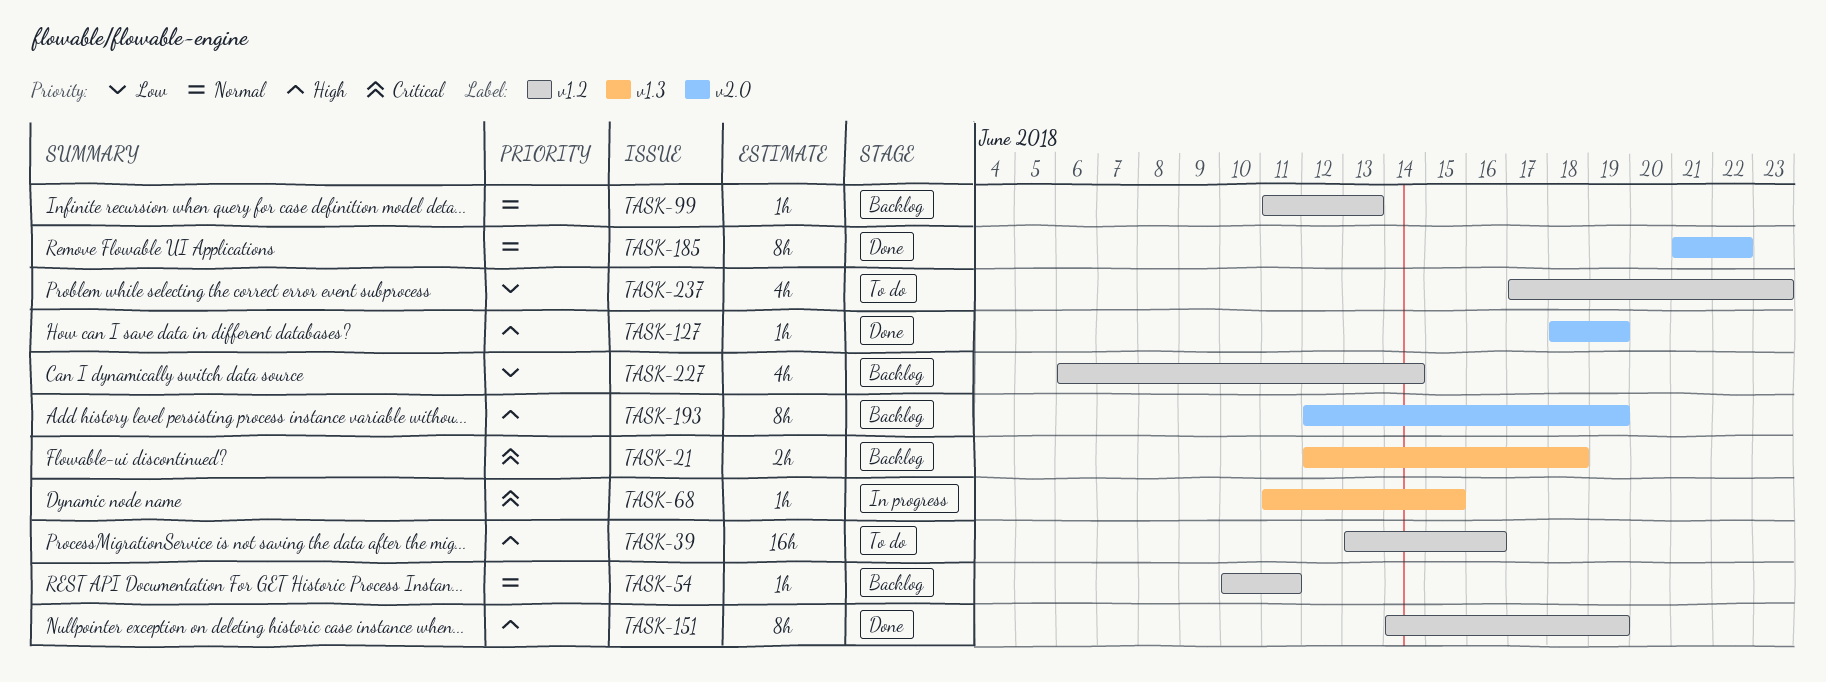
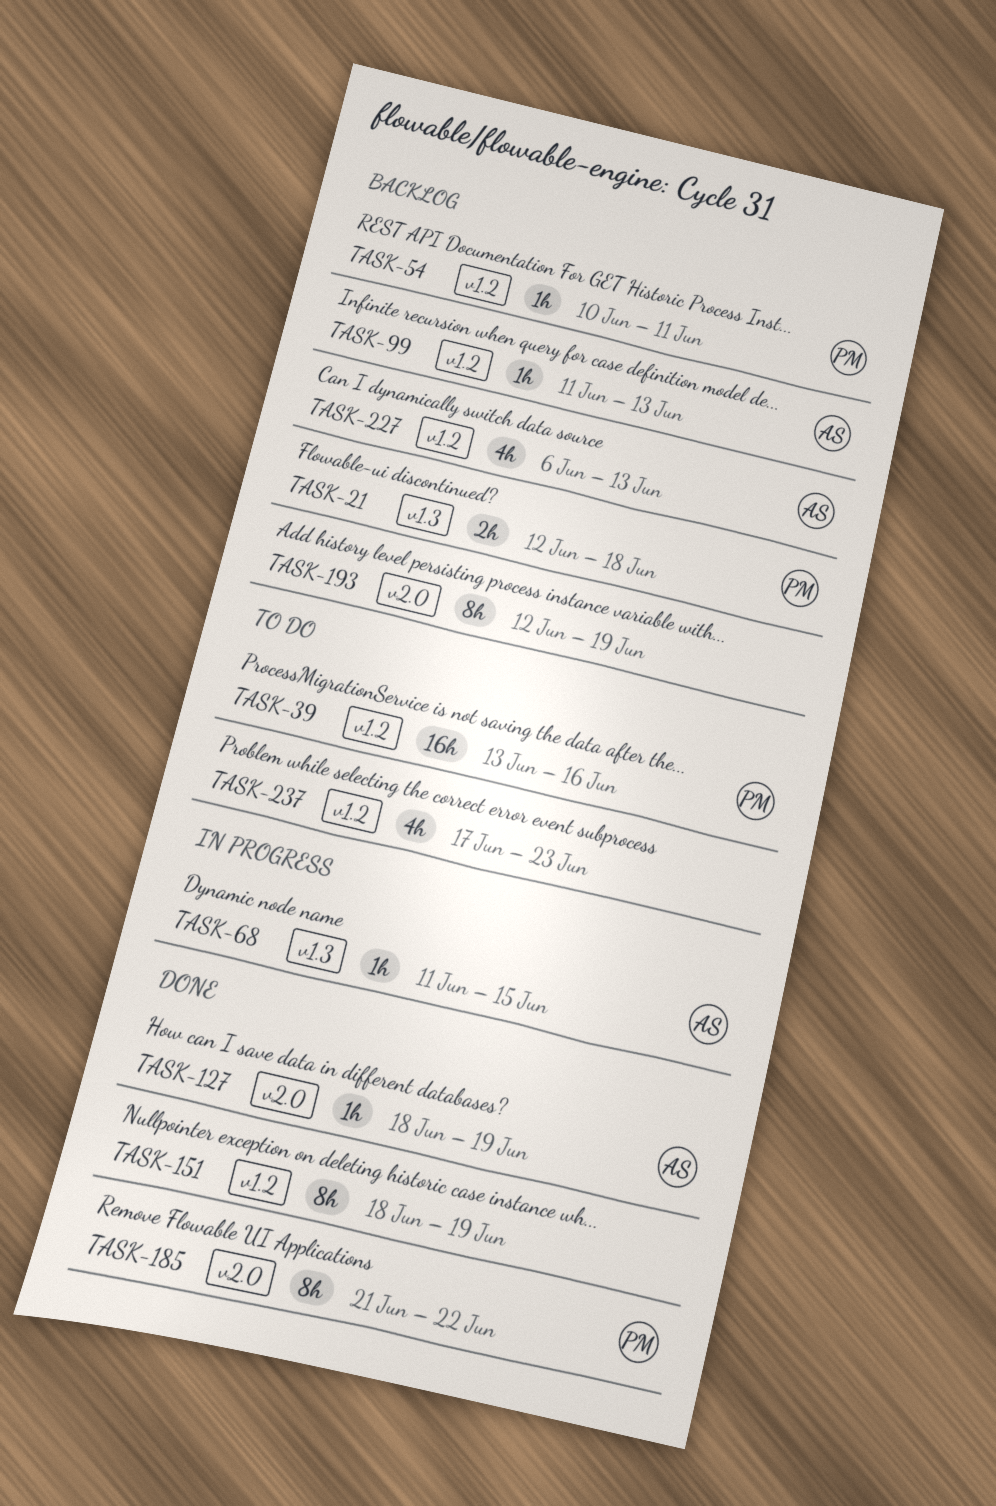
TASK-151, start: Jun 14 -> Jun 18
TASK-227, due: Jun 14 -> Jun 13

